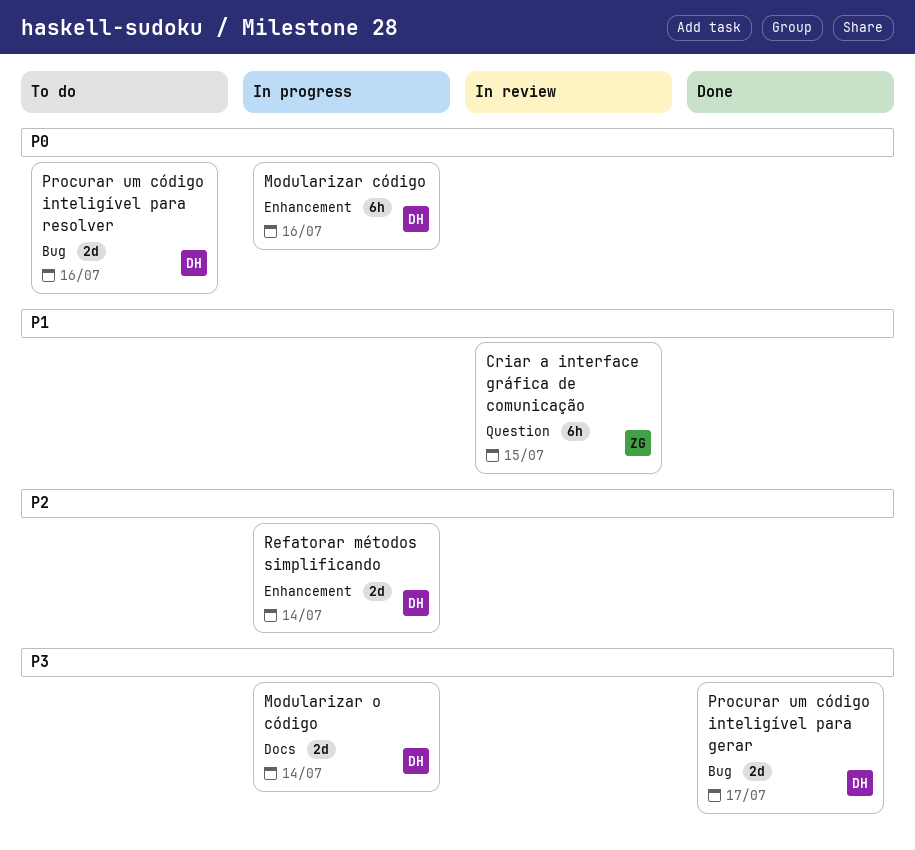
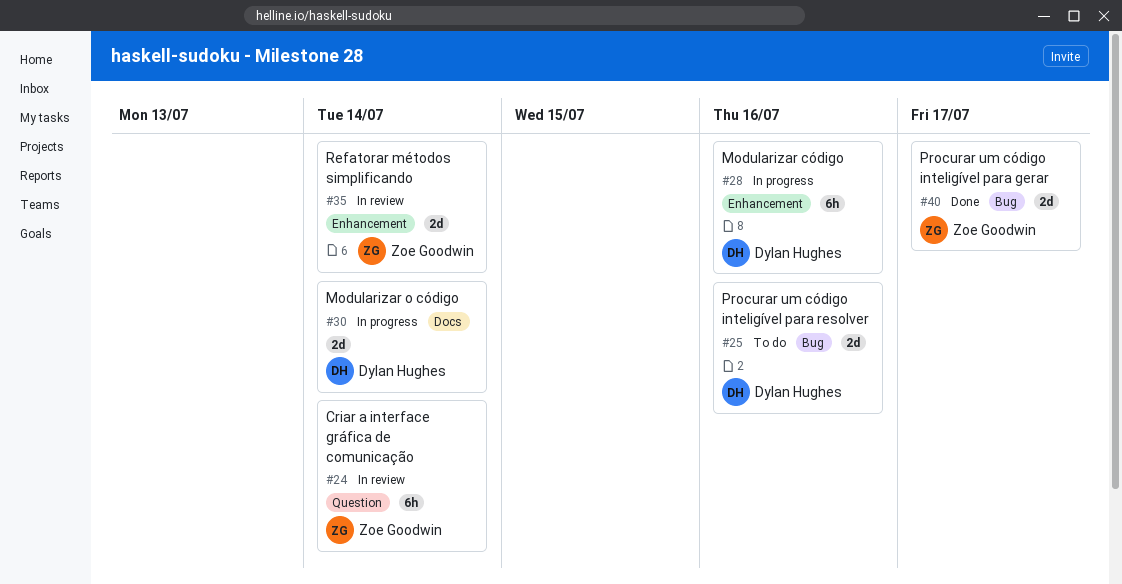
Criar a interface gráfica de comunicação, due: Jul 15 -> Jul 14
Procurar um código inteligível para gerar, owner: Dylan Hughes -> Zoe Goodwin
Refatorar métodos simplificando, status: In progress -> In review
Refatorar métodos simplificando, owner: Dylan Hughes -> Zoe Goodwin

